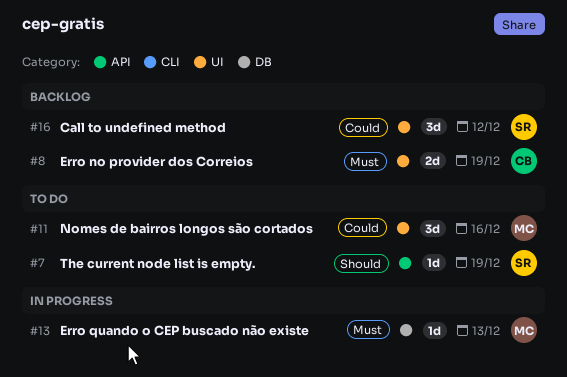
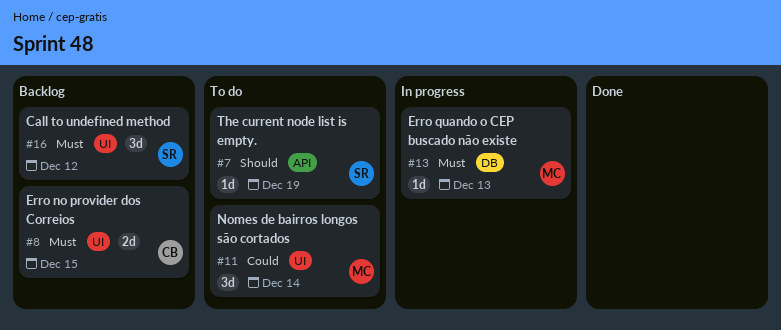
#8, due: Dec 19 -> Dec 15
#11, due: Dec 16 -> Dec 14
#16, priority: Could -> Must

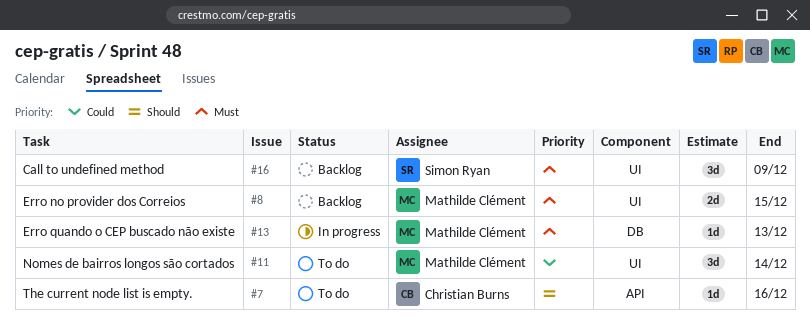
#7, owner: Simon Ryan -> Christian Burns
#7, due: Dec 19 -> Dec 16
#8, owner: Christian Burns -> Mathilde Clément
#16, due: Dec 12 -> Dec 9

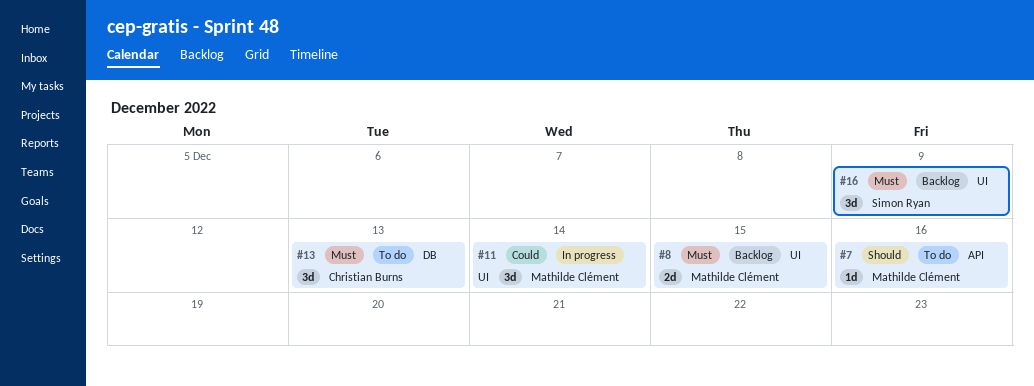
#7, owner: Christian Burns -> Mathilde Clément
#11, status: To do -> In progress
#13, status: In progress -> To do
#13, owner: Mathilde Clément -> Christian Burns
#13, estimate: 1d -> 3d

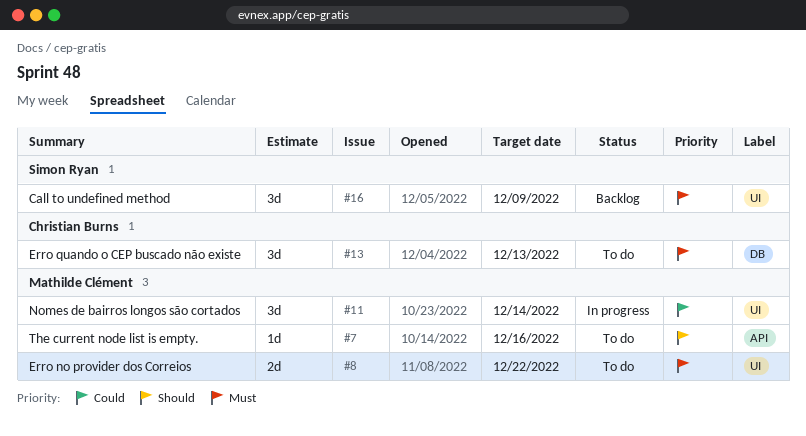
#8, status: Backlog -> To do
#8, due: Dec 15 -> Dec 22

